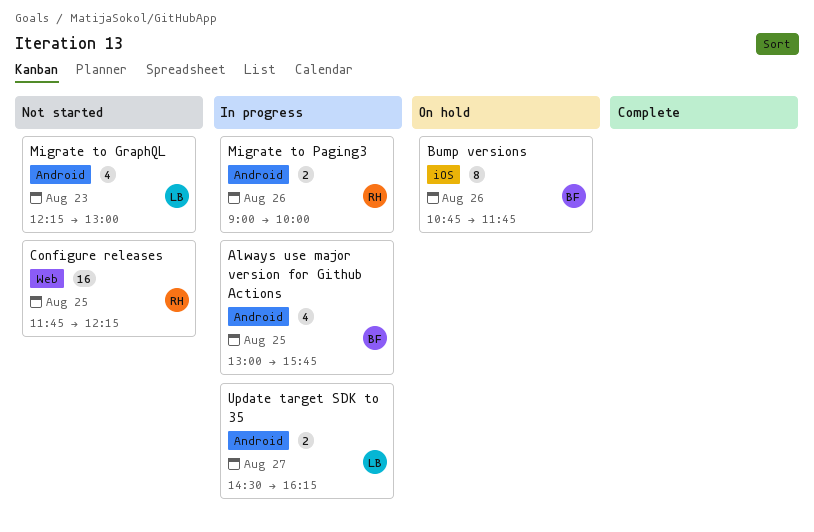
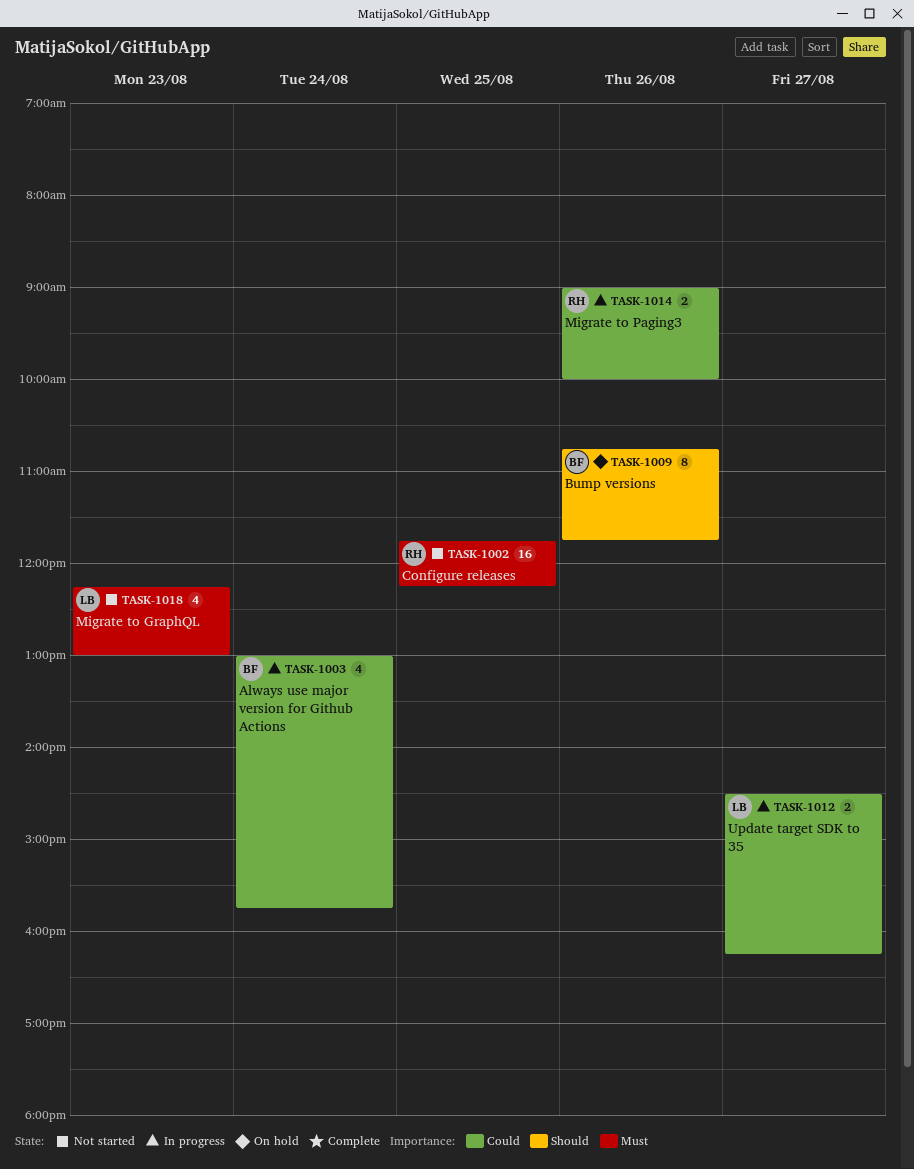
Always use major version for Github Actions, day: Aug 25 -> Aug 24

